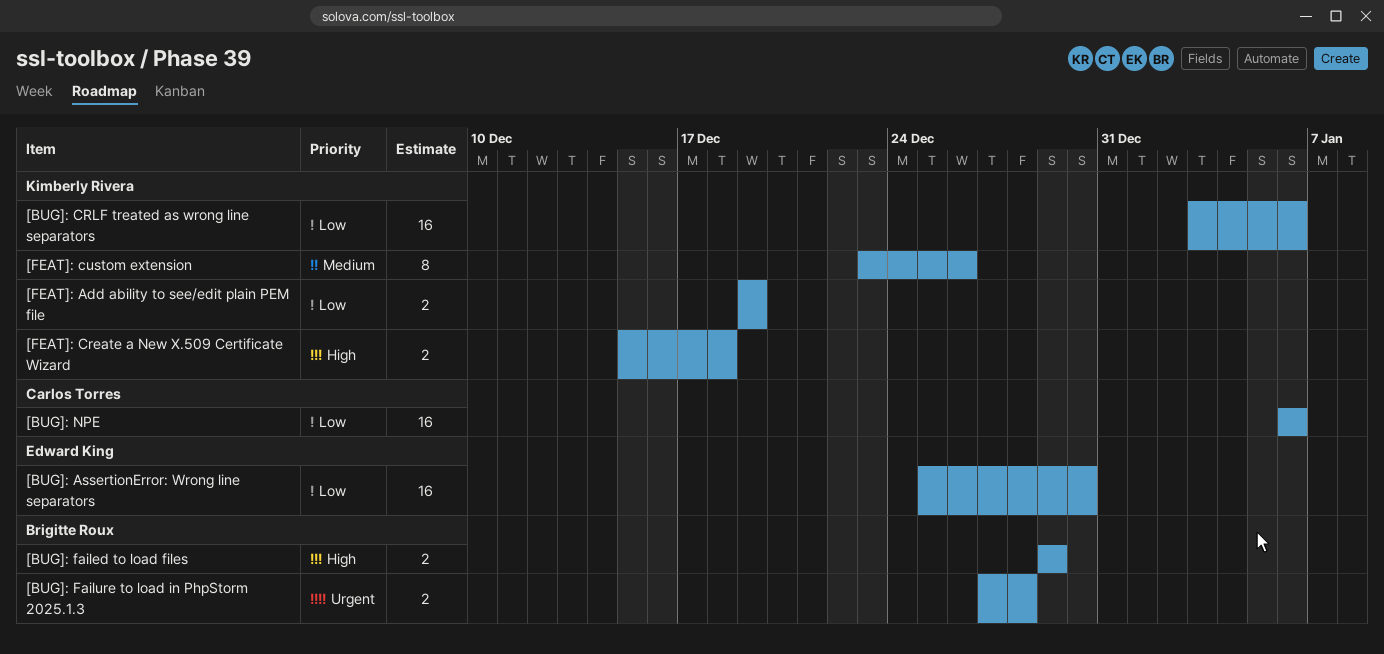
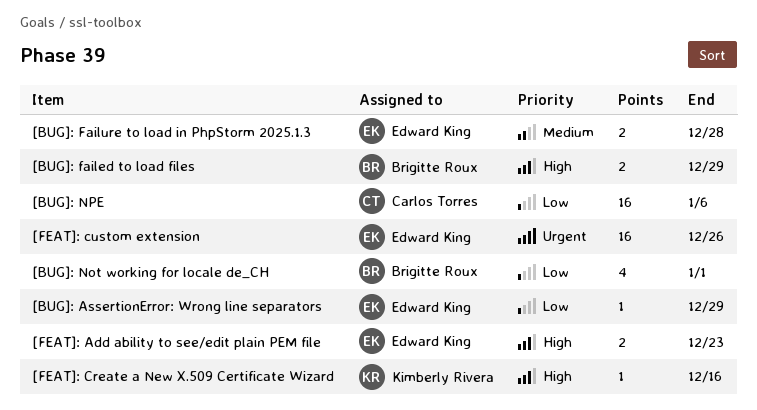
[BUG]: AssertionError: Wrong line separators, estimate: 16 -> 1
[BUG]: AssertionError: Wrong line separators, due: Dec 30 -> Dec 29
[BUG]: CRLF treated as wrong line separators: present -> none
[BUG]: Failure to load in PhpStorm 2025.1.3, owner: Brigitte Roux -> Edward King
[BUG]: Failure to load in PhpStorm 2025.1.3, priority: Urgent -> Medium
[BUG]: Not working for locale de_CH: none -> present
[FEAT]: Add ability to see/edit plain PEM file, owner: Kimberly Rivera -> Edward King
[FEAT]: Add ability to see/edit plain PEM file, priority: Low -> High
[FEAT]: Add ability to see/edit plain PEM file, due: Dec 19 -> Dec 23
[FEAT]: Create a New X.509 Certificate Wizard, estimate: 2 -> 1
[FEAT]: Create a New X.509 Certificate Wizard, due: Dec 18 -> Dec 16
[FEAT]: custom extension, owner: Kimberly Rivera -> Edward King
[FEAT]: custom extension, priority: Medium -> Urgent
[FEAT]: custom extension, estimate: 8 -> 16

